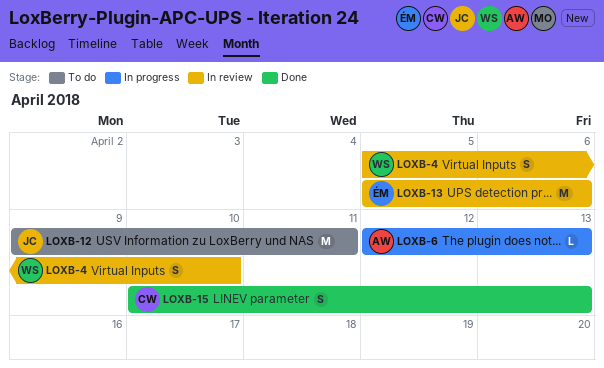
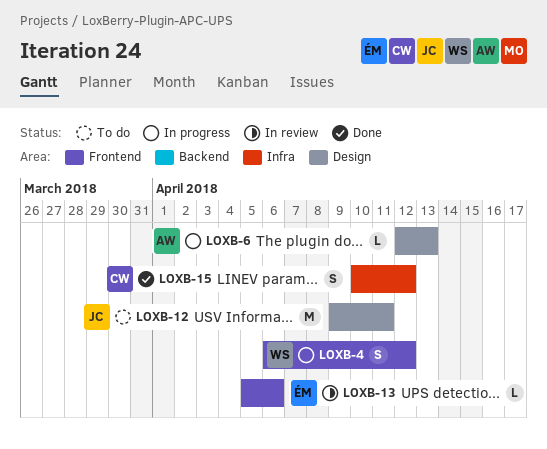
LOXB-4, status: In review -> In progress
LOXB-4, start: Apr 5 -> Apr 6
LOXB-4, due: Apr 10 -> Apr 12
LOXB-13, estimate: M -> L
LOXB-15, due: Apr 13 -> Apr 12

